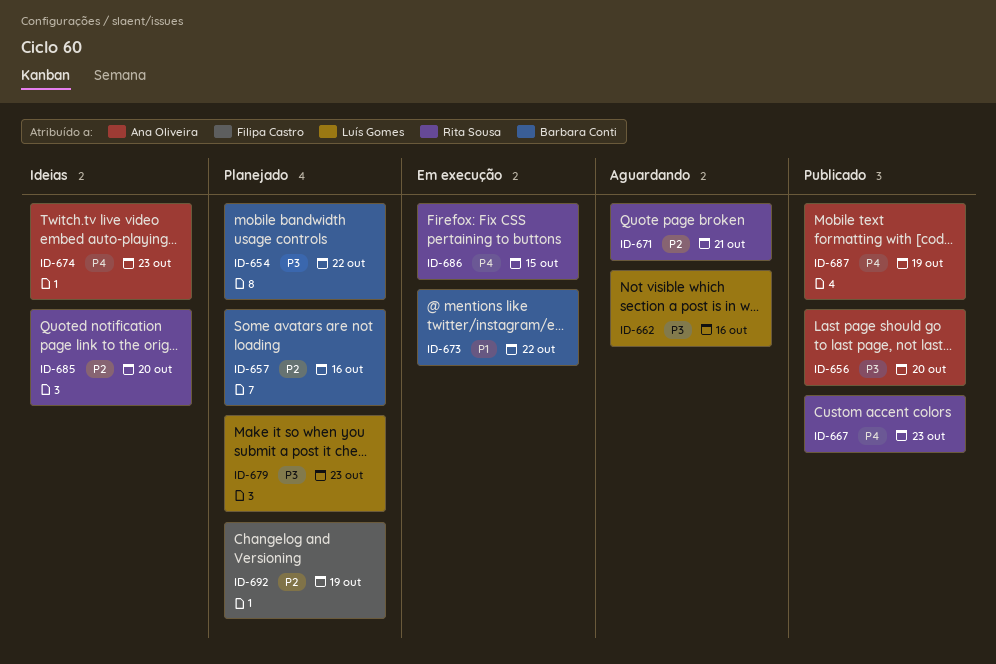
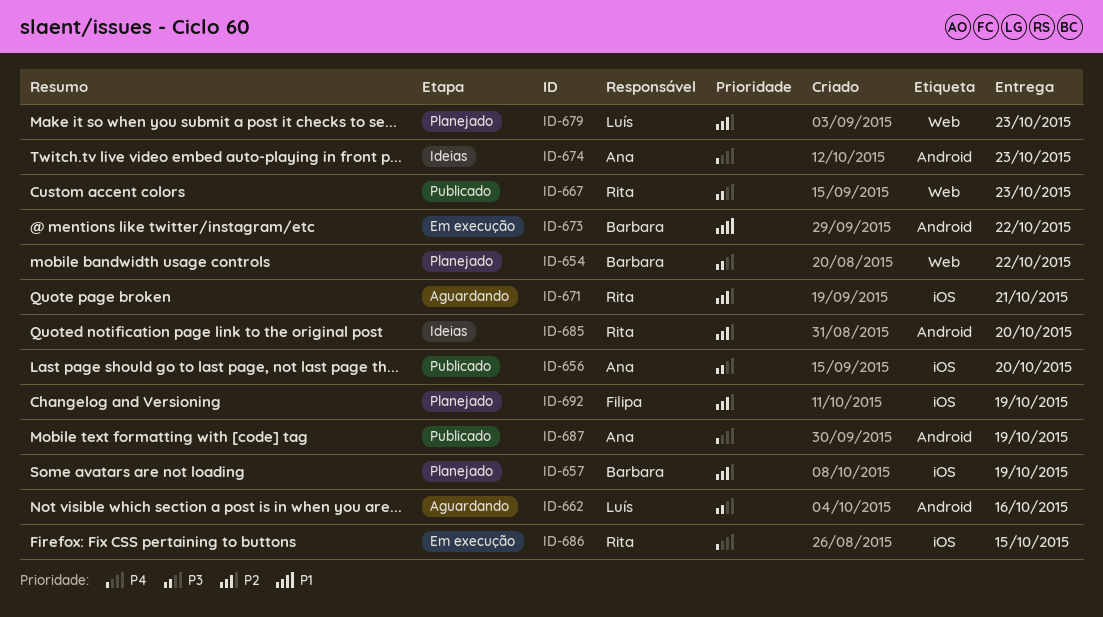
ID-657, due: Oct 16 -> Oct 19
ID-667, priority: P4 -> P3
ID-679, priority: P3 -> P2

